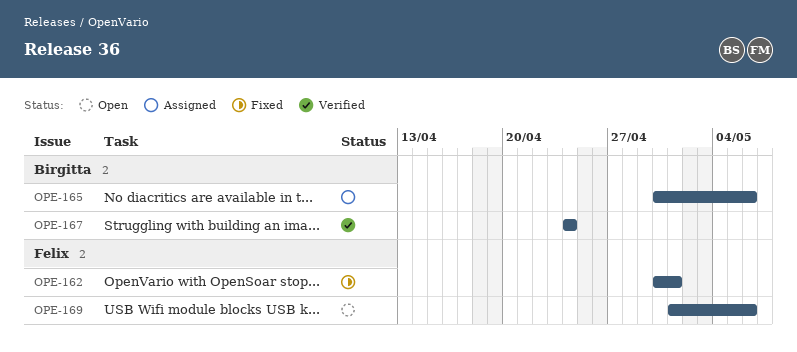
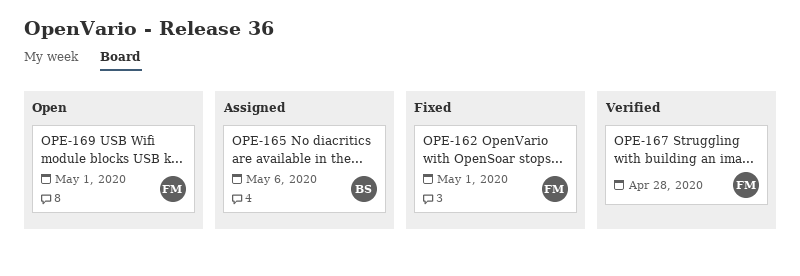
OPE-167, owner: Birgitta -> Felix
OPE-167, due: Apr 24 -> Apr 28
OPE-169, due: May 6 -> May 1

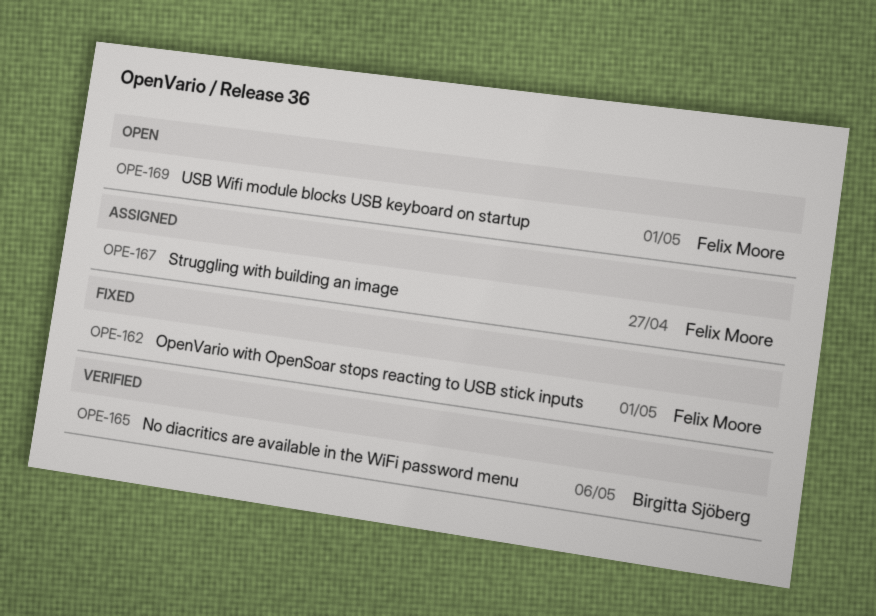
OPE-165, status: Assigned -> Verified
OPE-167, status: Verified -> Assigned
OPE-167, due: Apr 28 -> Apr 27

